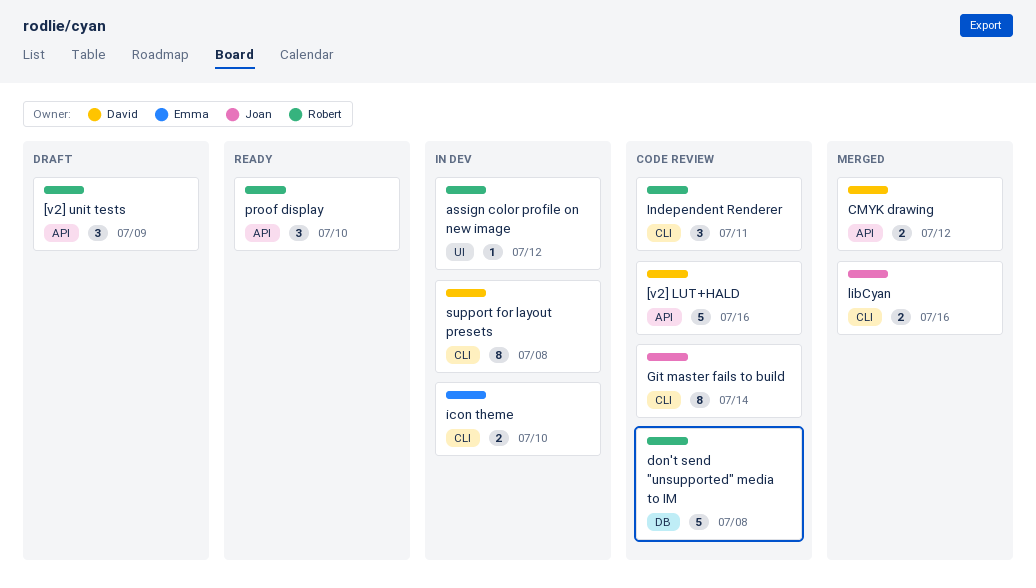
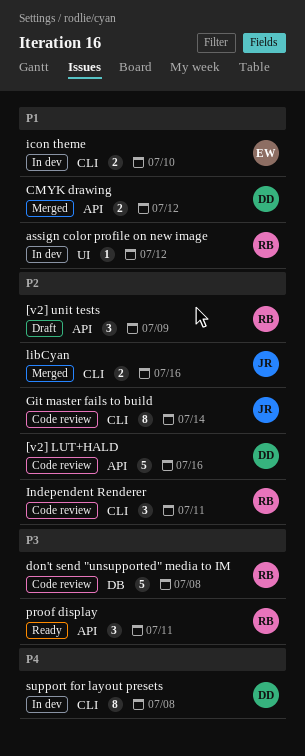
proof display, due: Jul 10 -> Jul 11

